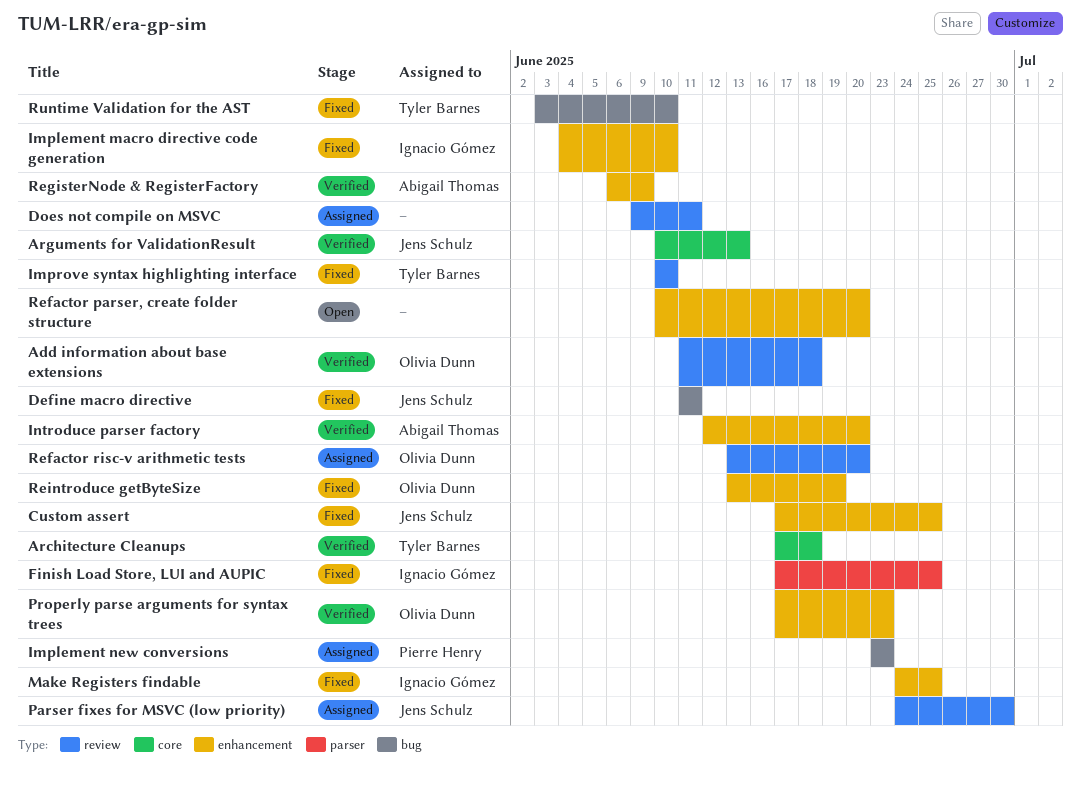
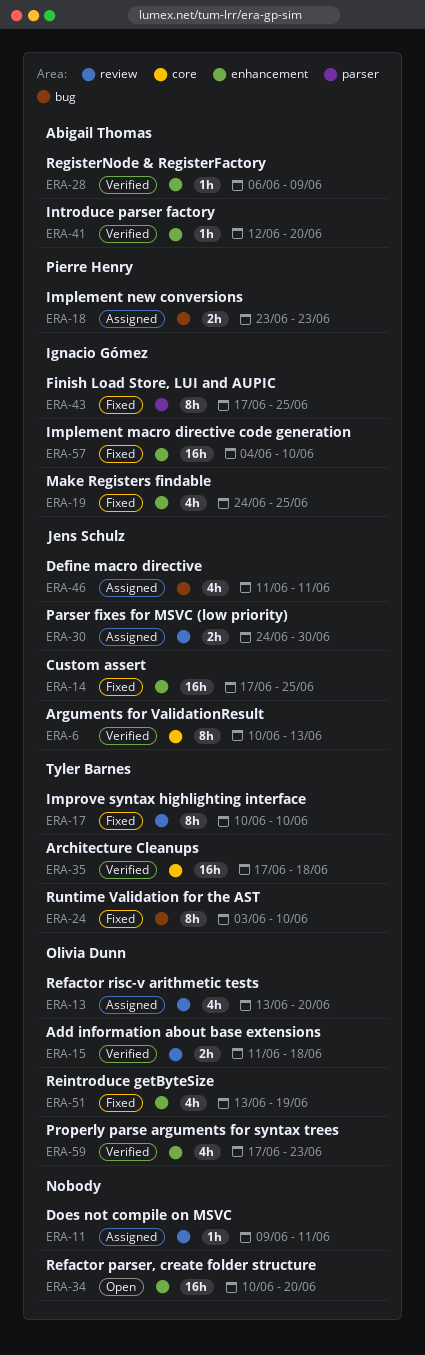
Define macro directive, status: Fixed -> Assigned

